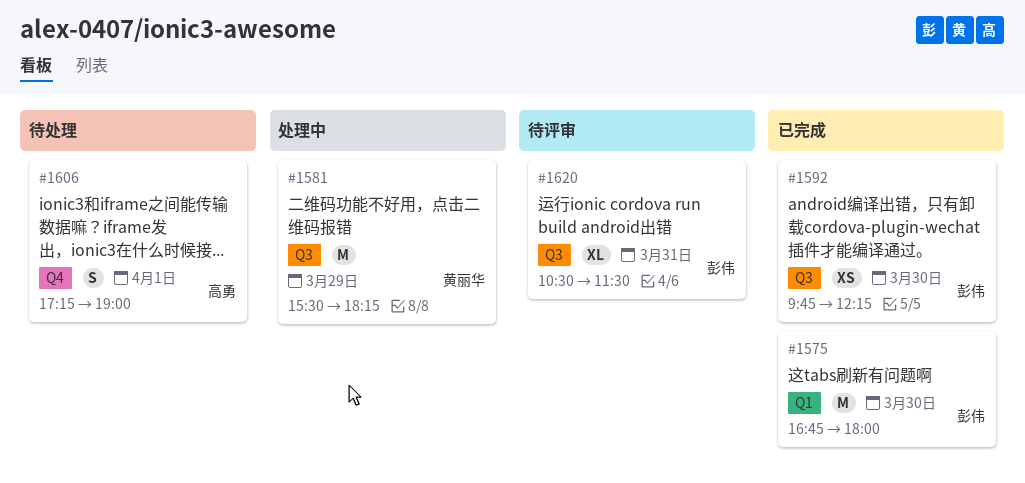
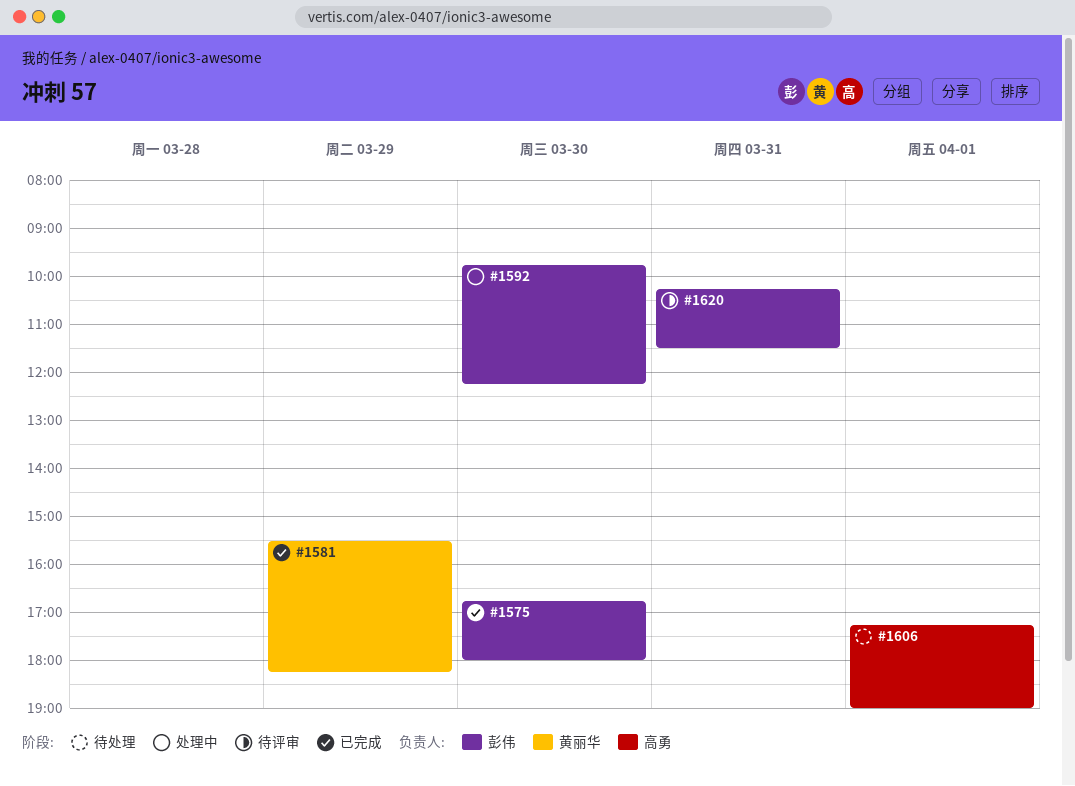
#1581, status: 处理中 -> 已完成
#1592, status: 已完成 -> 处理中
#1620, begins: 10:30 -> 10:15

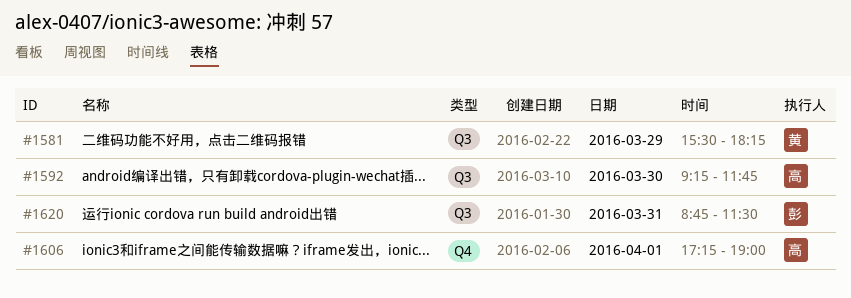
#1575: present -> none
#1592, owner: 彭伟 -> 高勇
#1592, begins: 09:45 -> 09:15
#1592, ends: 12:15 -> 11:45
#1620, begins: 10:15 -> 08:45

